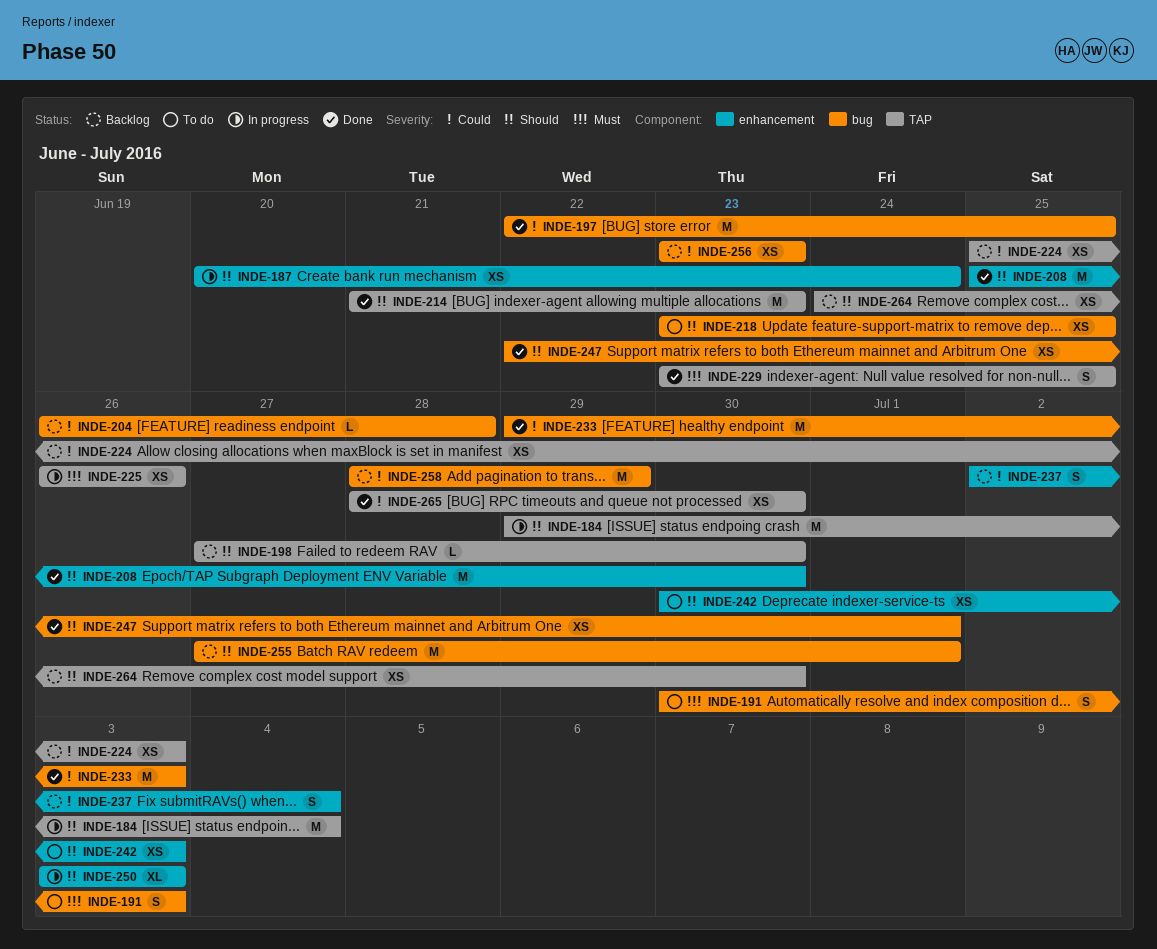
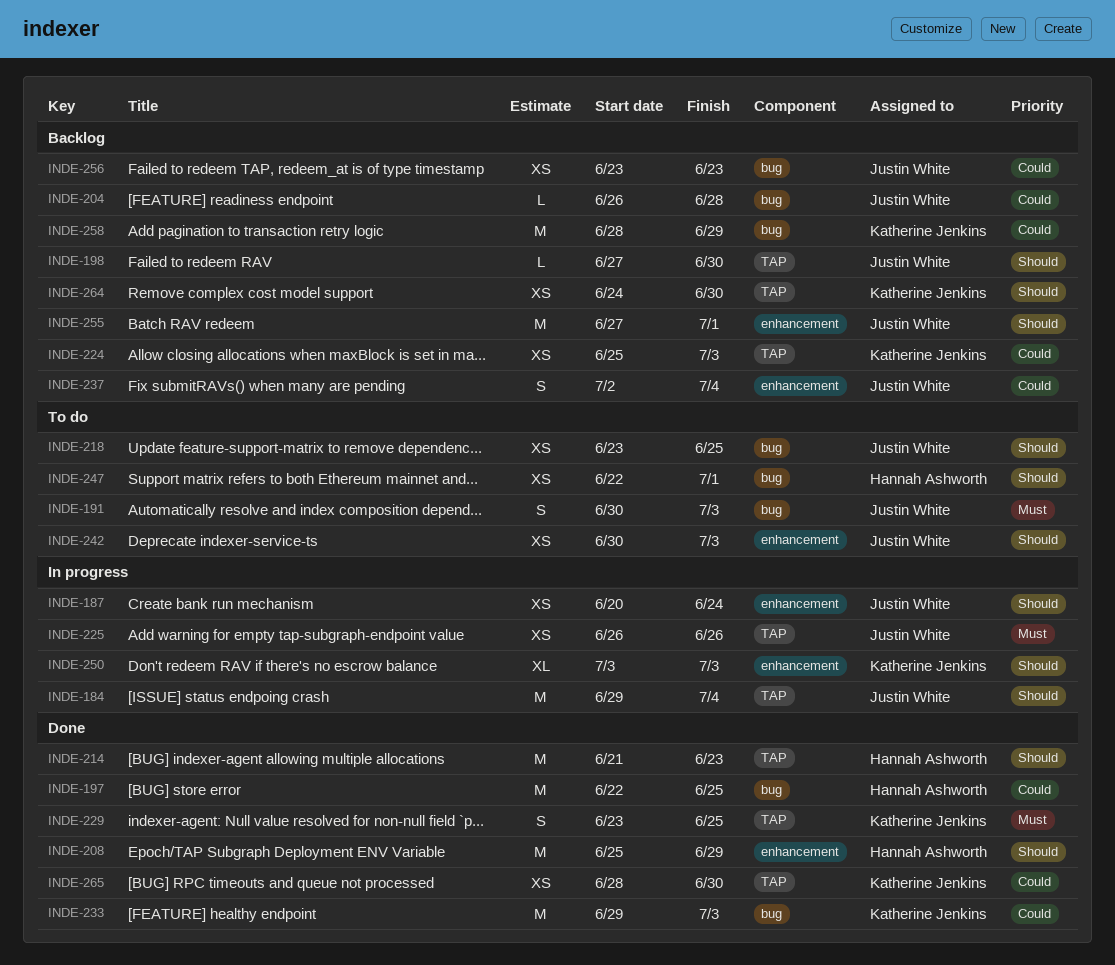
INDE-208, due: Jun 30 -> Jun 29
INDE-247, status: Done -> To do
INDE-255, label: bug -> enhancement

